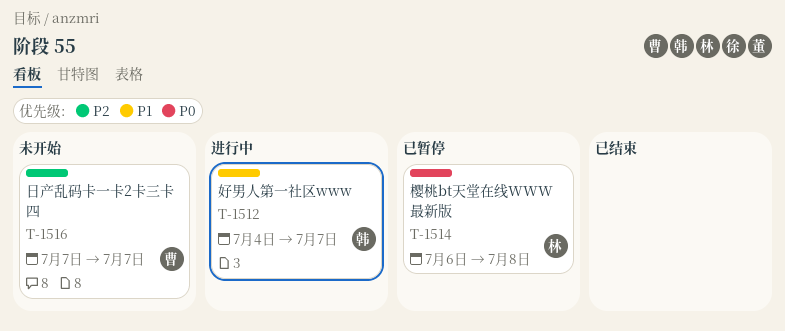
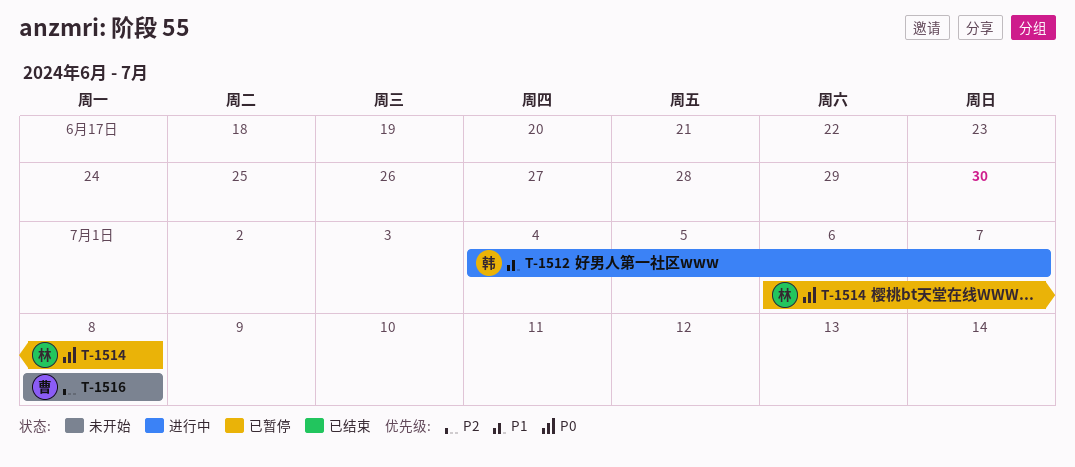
T-1516, start: Jul 7 -> Jul 8
T-1516, due: Jul 7 -> Jul 8

